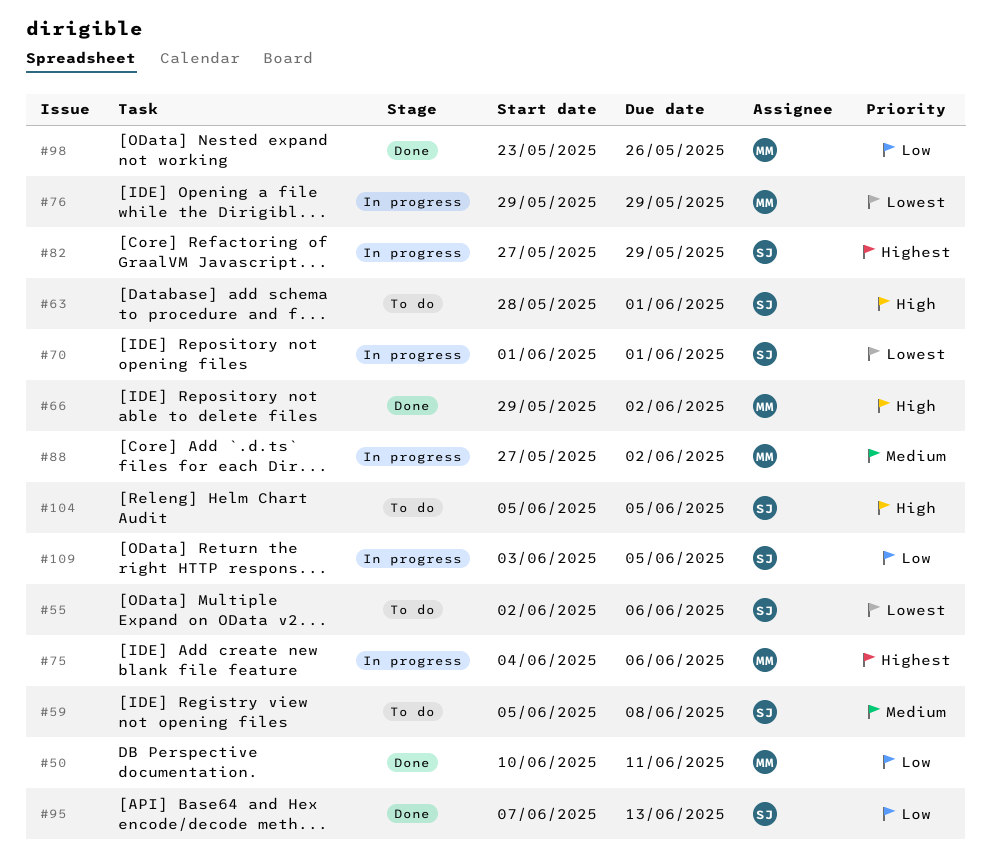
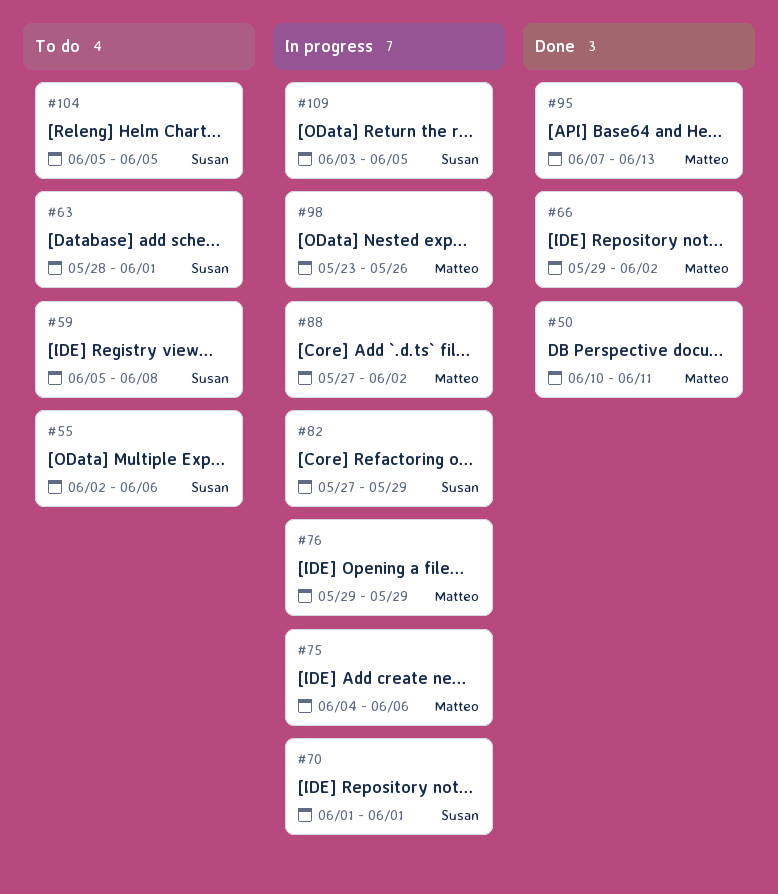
#95, owner: Susan -> Matteo
#98, status: Done -> In progress

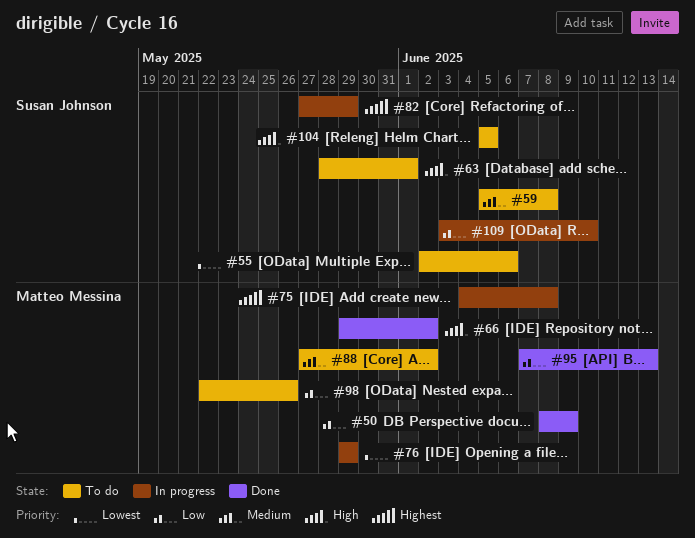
#50, start: Jun 10 -> Jun 8
#50, due: Jun 11 -> Jun 9
#70: present -> none
#75, due: Jun 6 -> Jun 8
#88, status: In progress -> To do
#98, status: In progress -> To do
#98, start: May 23 -> May 22
#109, due: Jun 5 -> Jun 10

